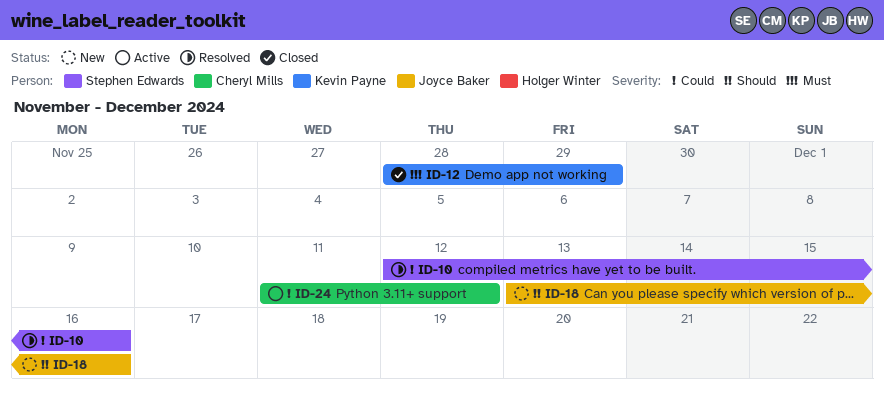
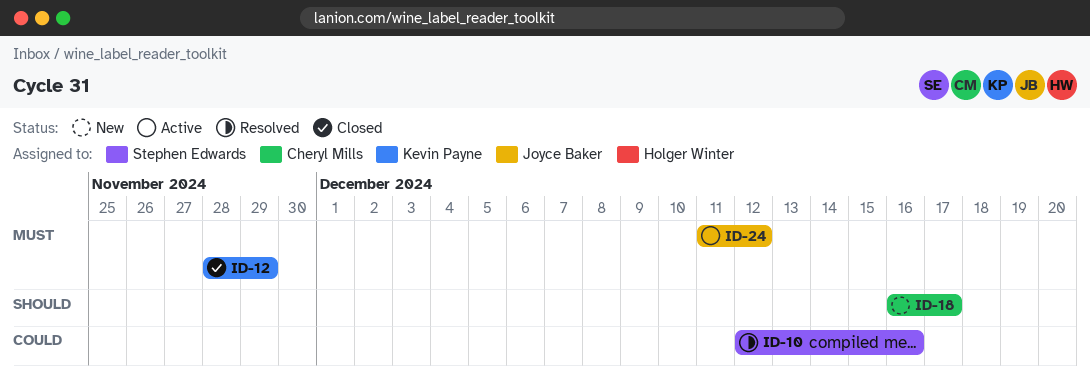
ID-18, owner: Joyce Baker -> Cheryl Mills
ID-18, start: Dec 13 -> Dec 16
ID-18, due: Dec 16 -> Dec 17
ID-24, owner: Cheryl Mills -> Joyce Baker
ID-24, priority: Could -> Must

